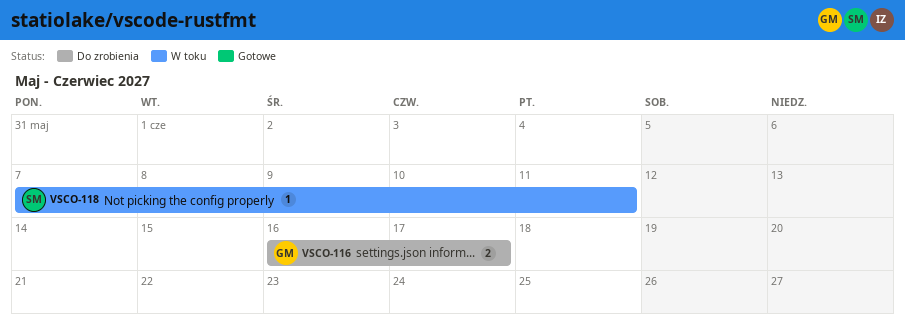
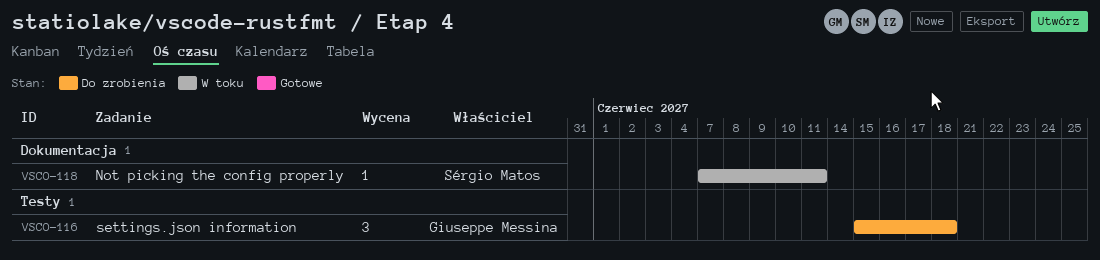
VSCO-116, estimate: 2 -> 3
VSCO-116, start: Jun 16 -> Jun 15
VSCO-116, due: Jun 17 -> Jun 18

